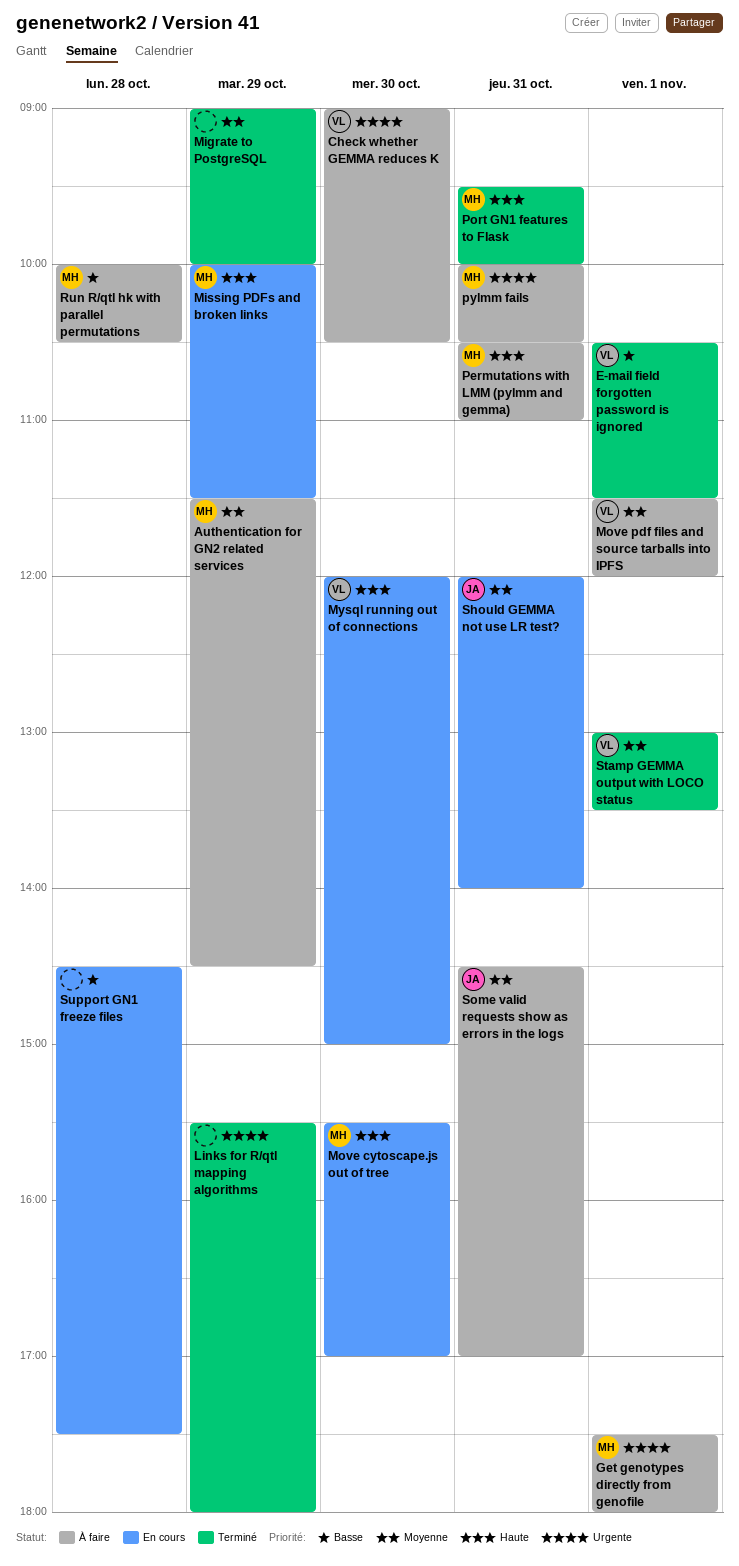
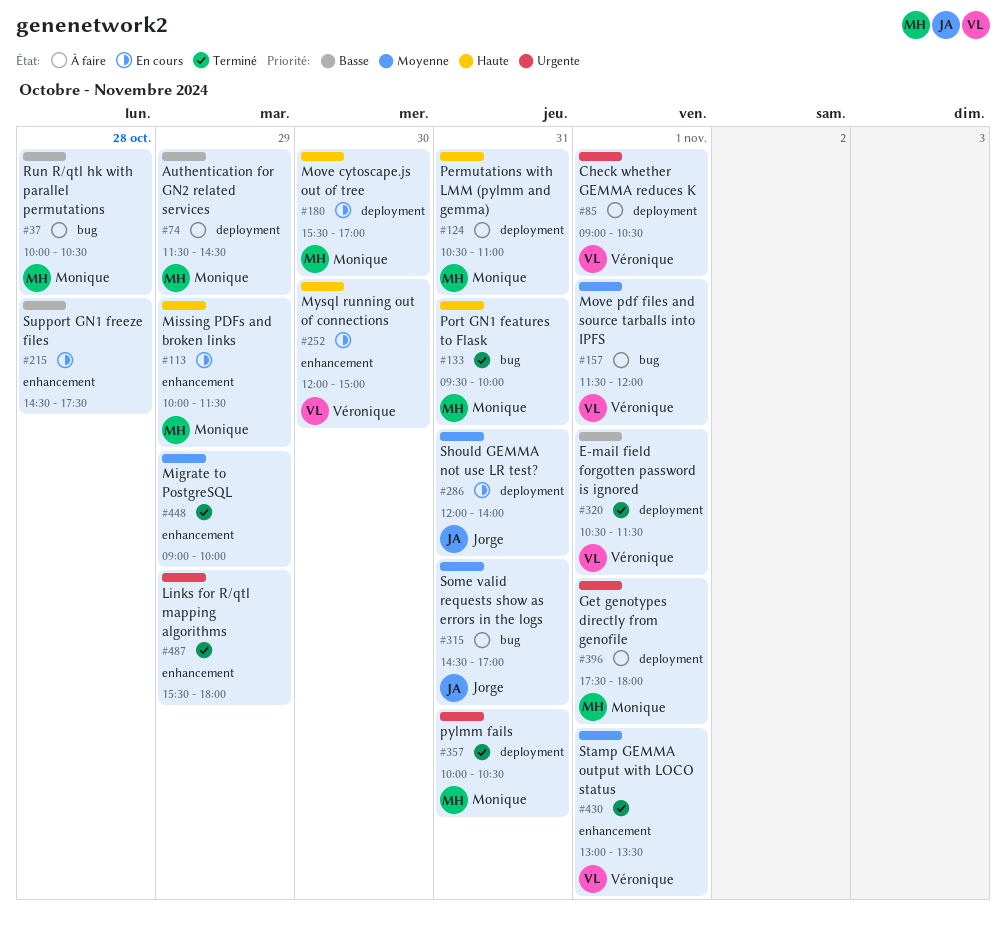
Authentication for GN2 related services, priority: Moyenne -> Basse
Check whether GEMMA reduces K, day: Oct 30 -> Nov 1
pylmm fails, status: À faire -> Terminé

